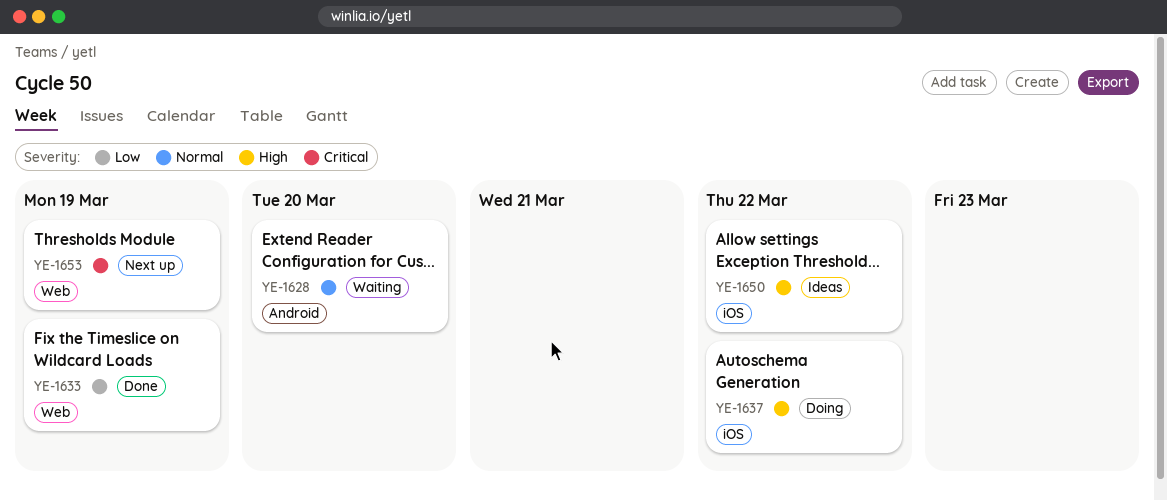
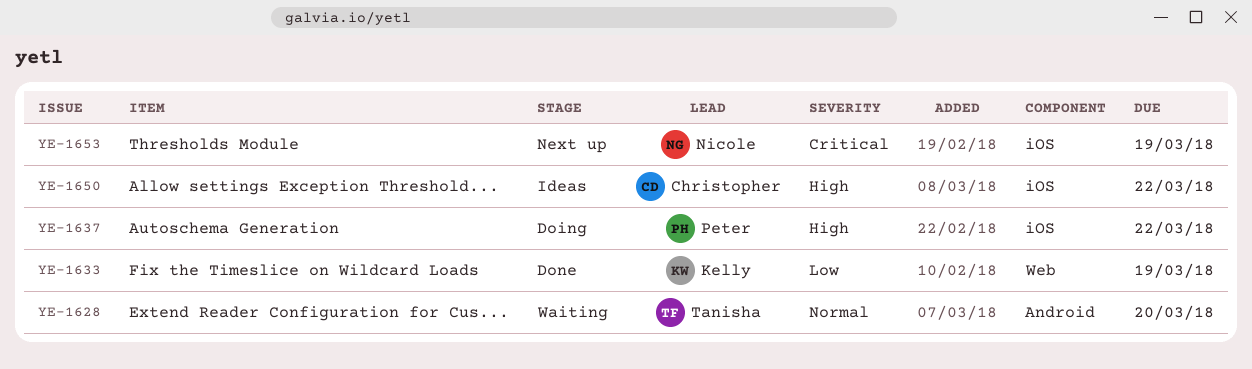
YE-1653, label: Web -> iOS

